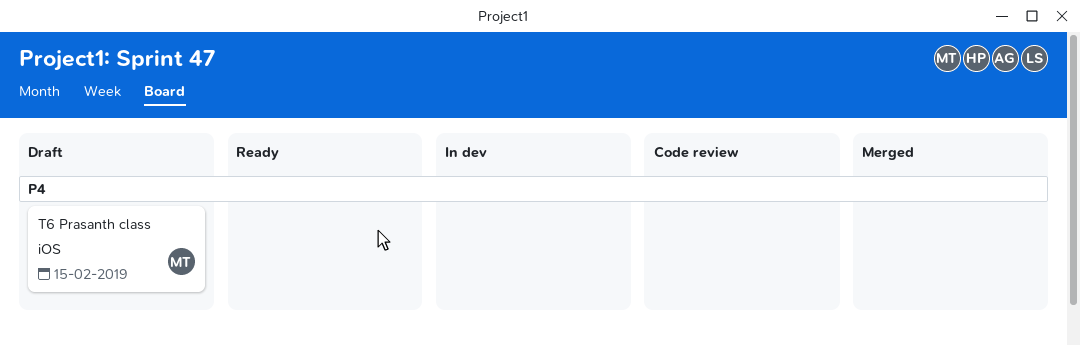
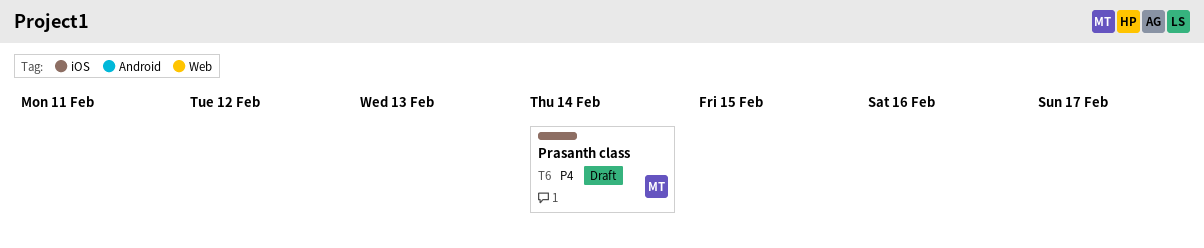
T6, due: Feb 15 -> Feb 14

